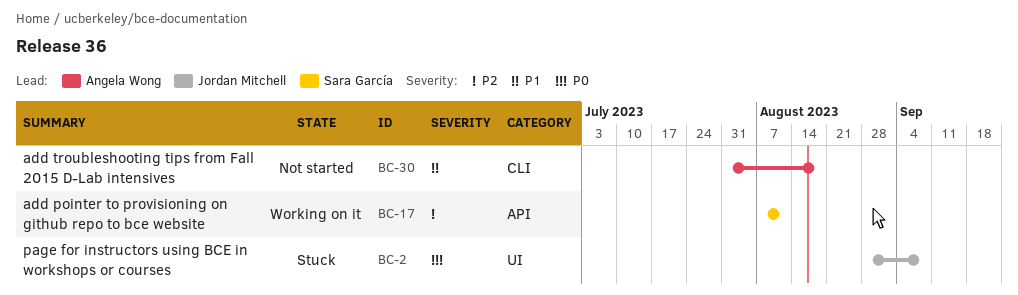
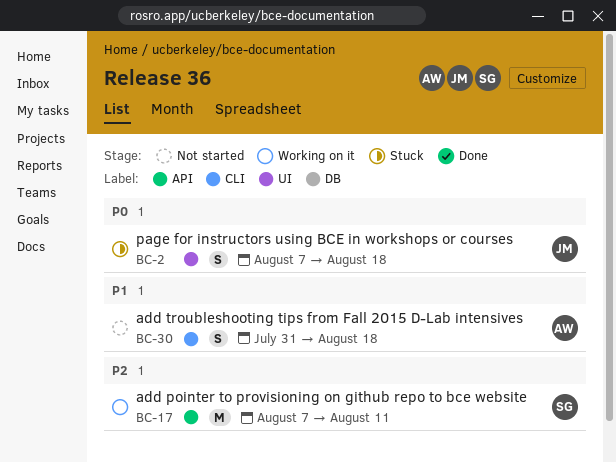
BC-2, start: Aug 28 -> Aug 7
BC-2, due: Sep 8 -> Aug 18

